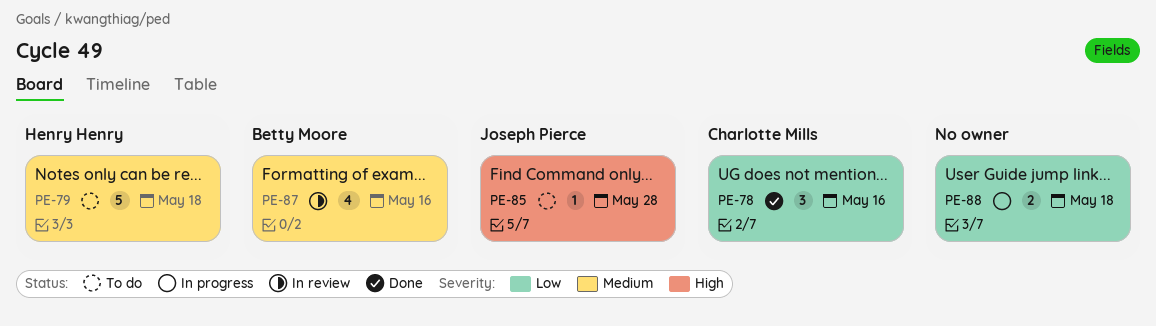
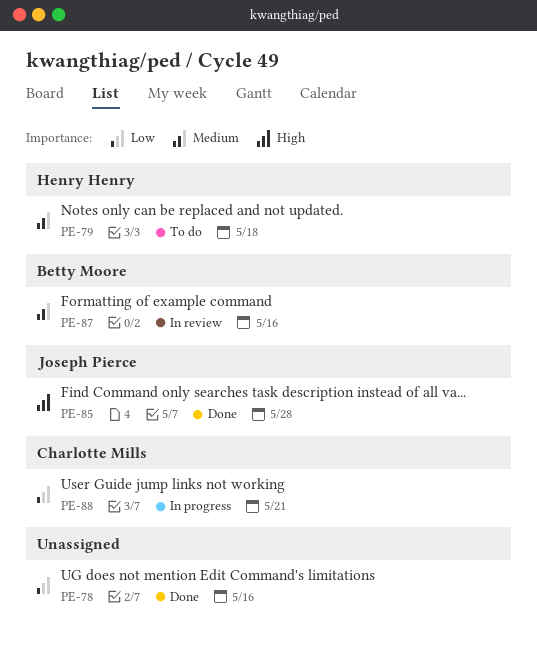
PE-78, owner: Charlotte Mills -> none
PE-85, status: To do -> Done
PE-88, owner: none -> Charlotte Mills
PE-88, due: May 18 -> May 21

